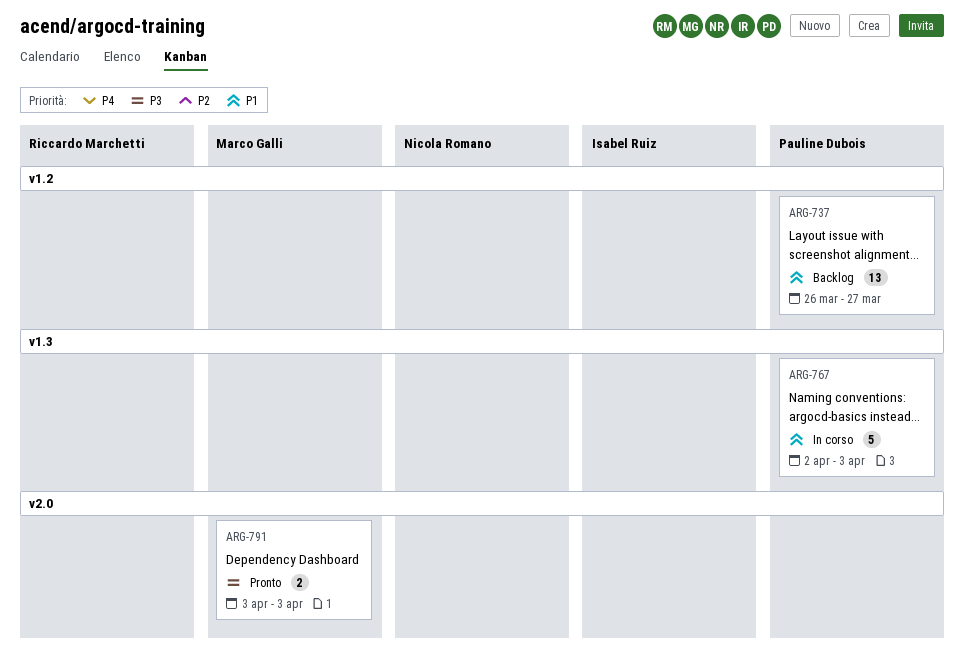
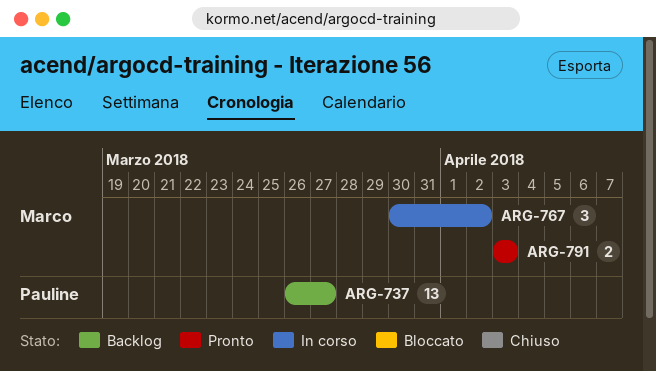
ARG-767, owner: Pauline Dubois -> Marco Galli
ARG-767, estimate: 5 -> 3
ARG-767, start: Apr 2 -> Mar 30
ARG-767, due: Apr 3 -> Apr 2

